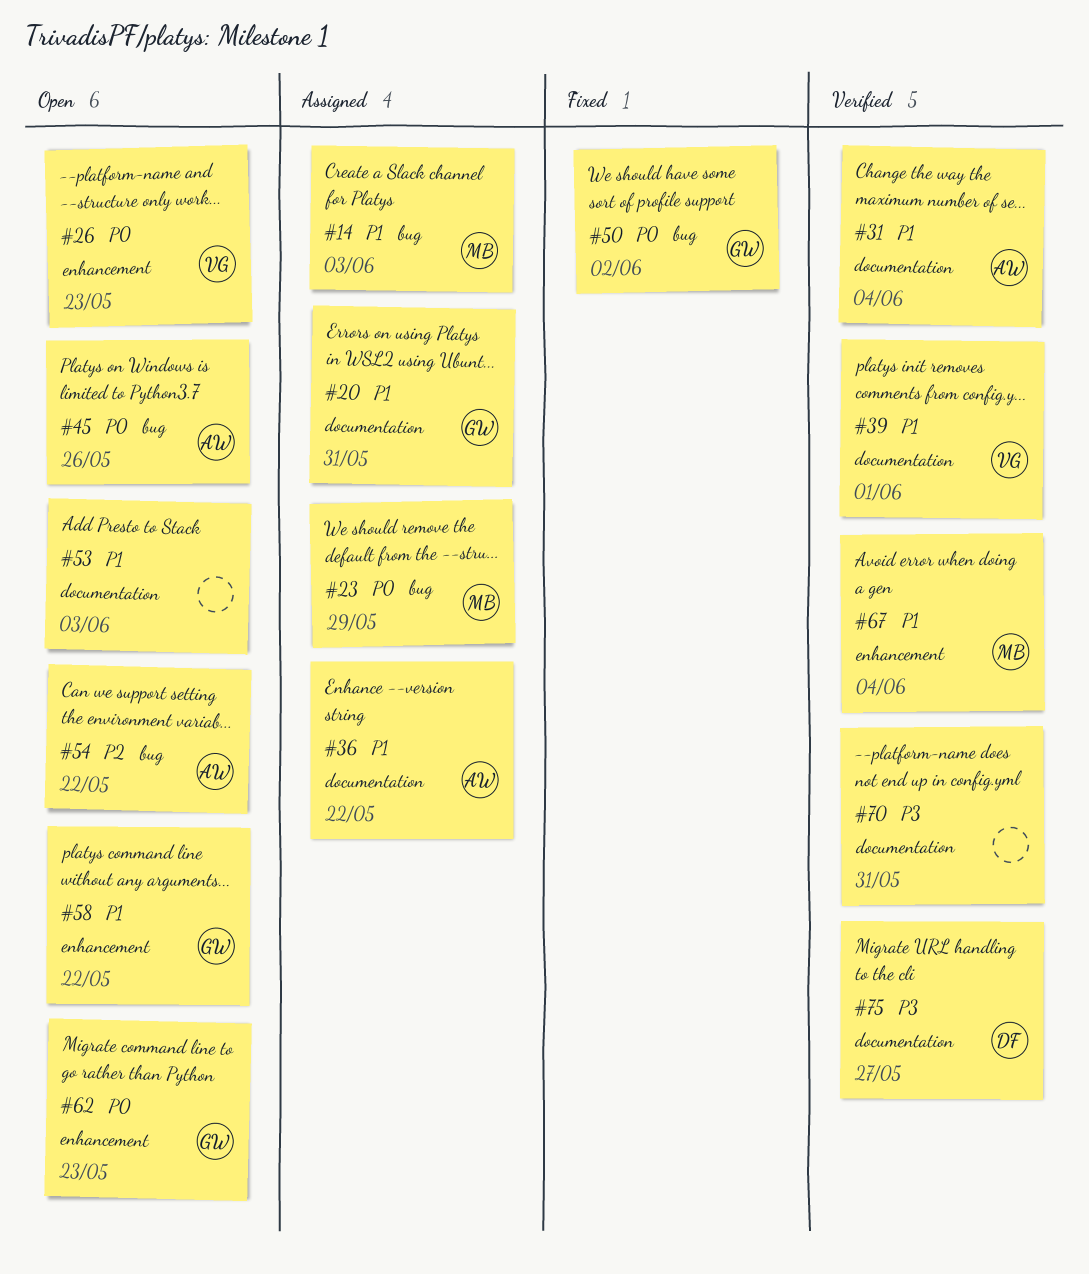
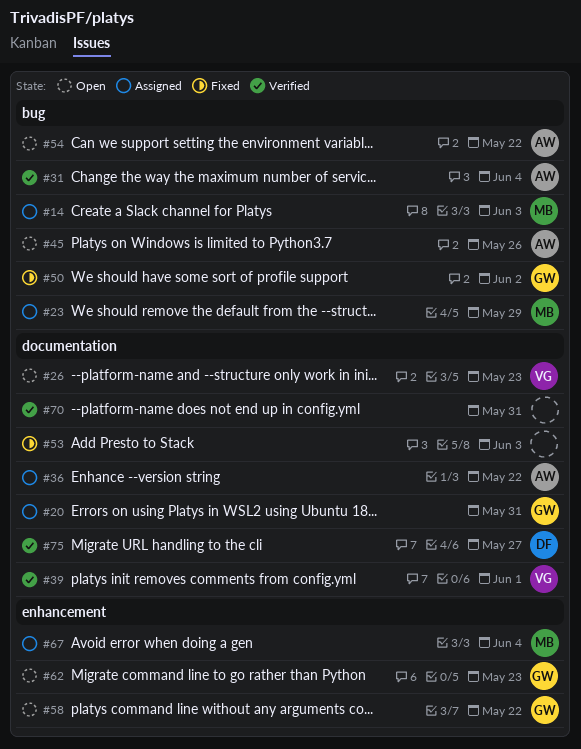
#26, label: enhancement -> documentation
#31, label: documentation -> bug
#53, status: Open -> Fixed
#67, status: Verified -> Assigned

